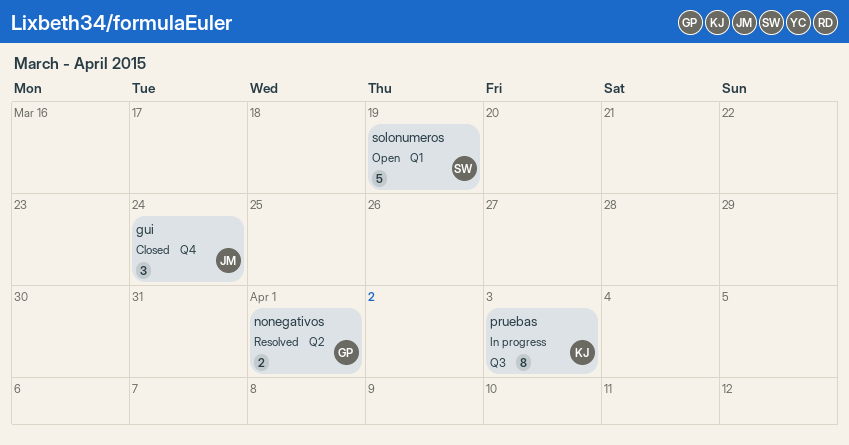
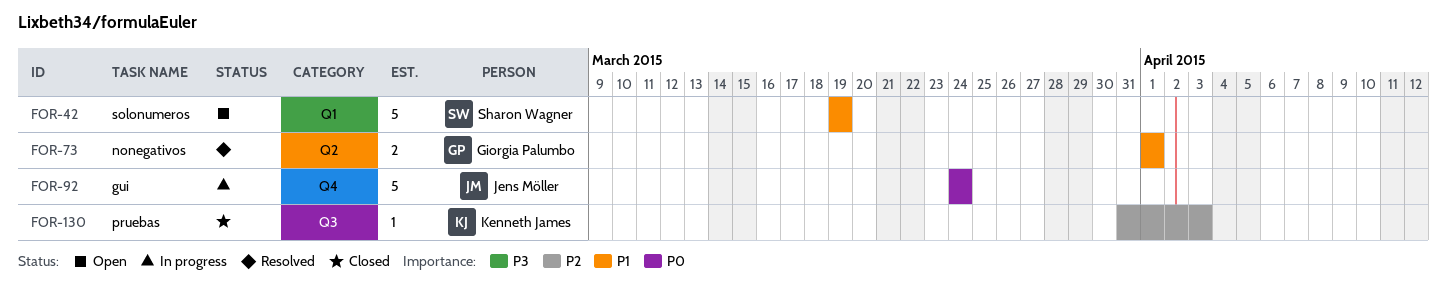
gui, status: Closed -> In progress
gui, estimate: 3 -> 5
pruebas, status: In progress -> Closed
pruebas, estimate: 8 -> 1

